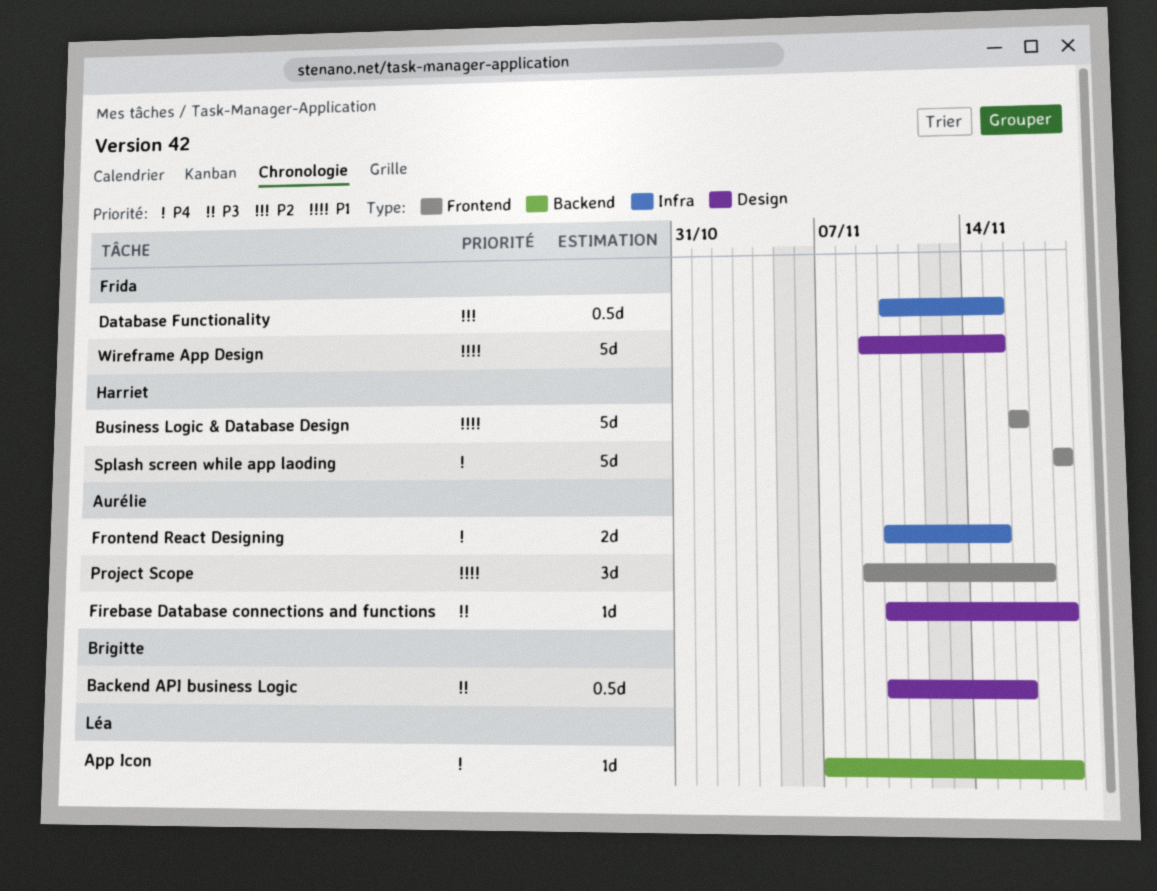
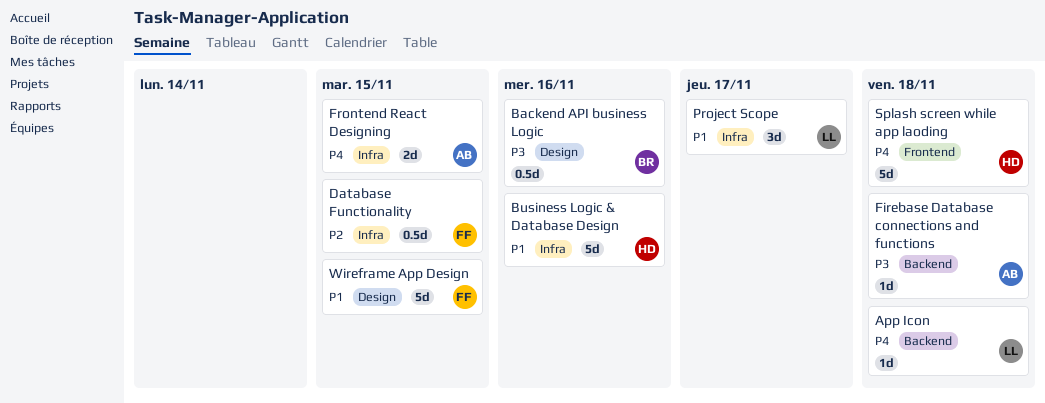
Business Logic & Database Design, label: Frontend -> Infra
Firebase Database connections and functions, label: Design -> Backend
Project Scope, owner: Aurélie -> Léa
Project Scope, label: Frontend -> Infra

